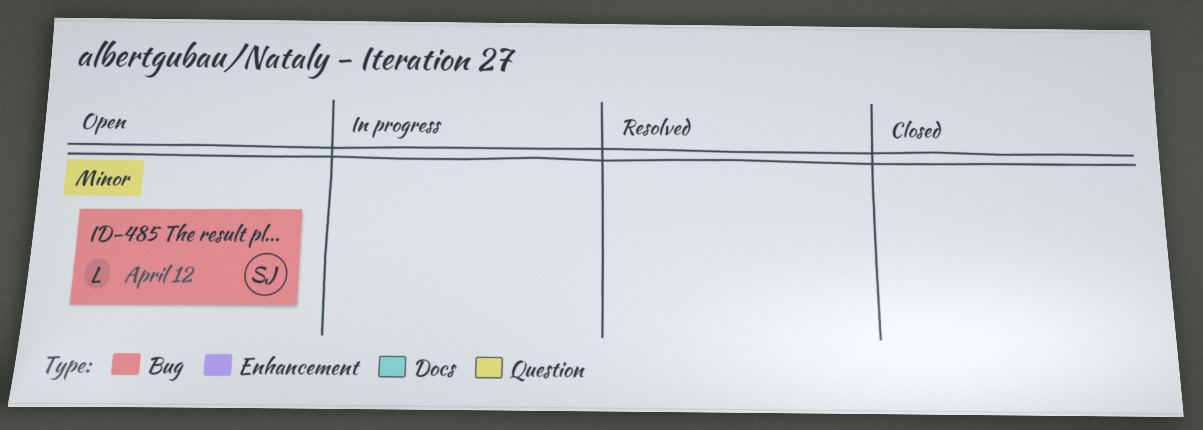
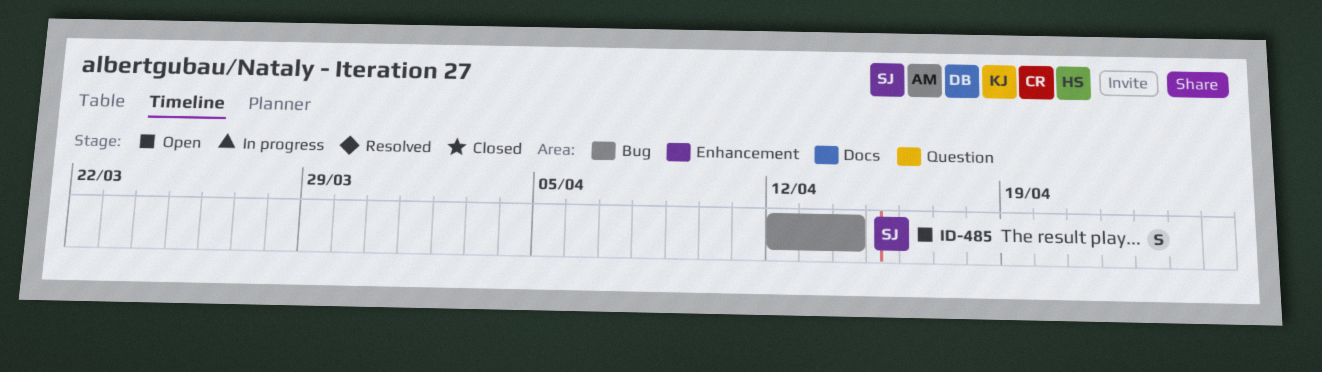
ID-485, estimate: L -> S
ID-485, due: Apr 12 -> Apr 14

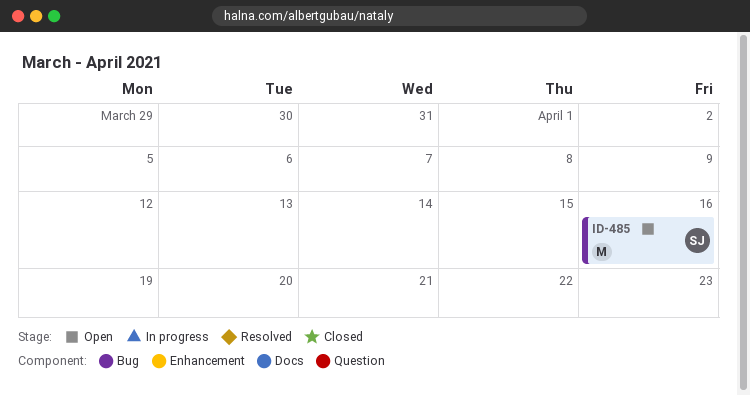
ID-485, estimate: S -> M
ID-485, due: Apr 14 -> Apr 16

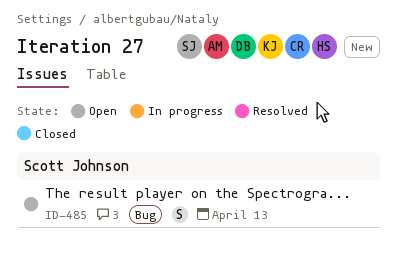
ID-485, estimate: M -> S
ID-485, due: Apr 16 -> Apr 13

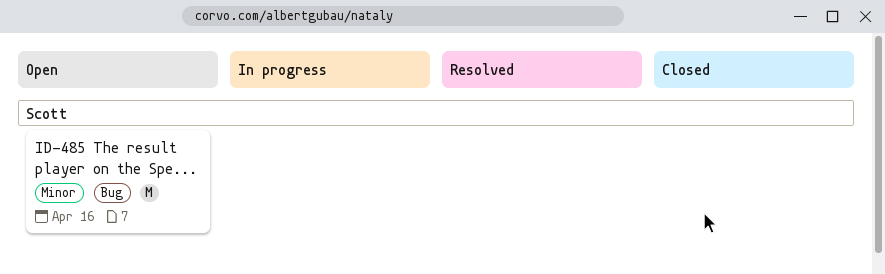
ID-485, estimate: S -> M
ID-485, due: Apr 13 -> Apr 16

